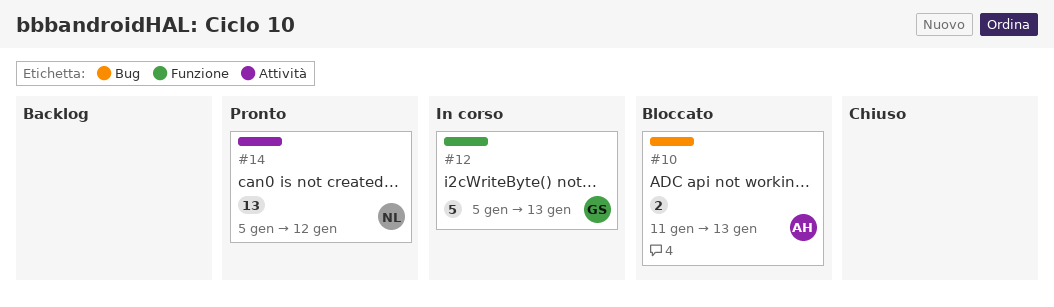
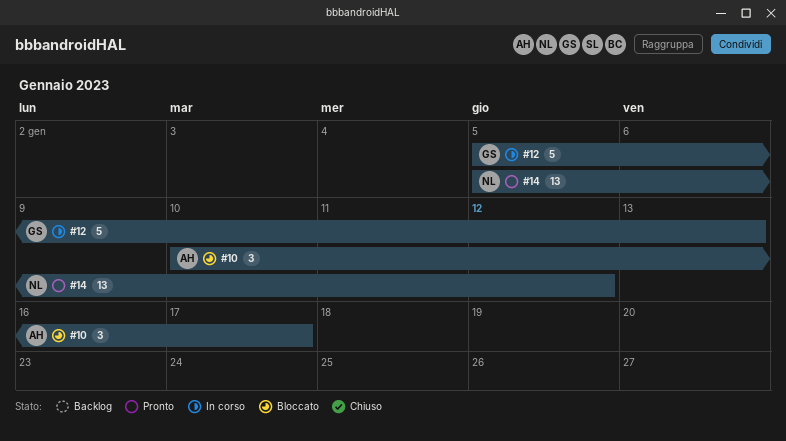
#10, estimate: 2 -> 3
#10, start: Jan 11 -> Jan 10
#10, due: Jan 13 -> Jan 17

